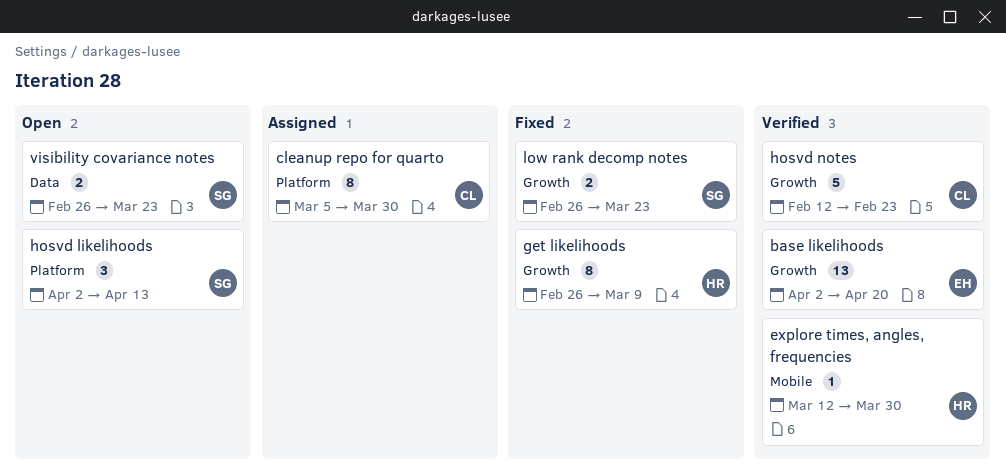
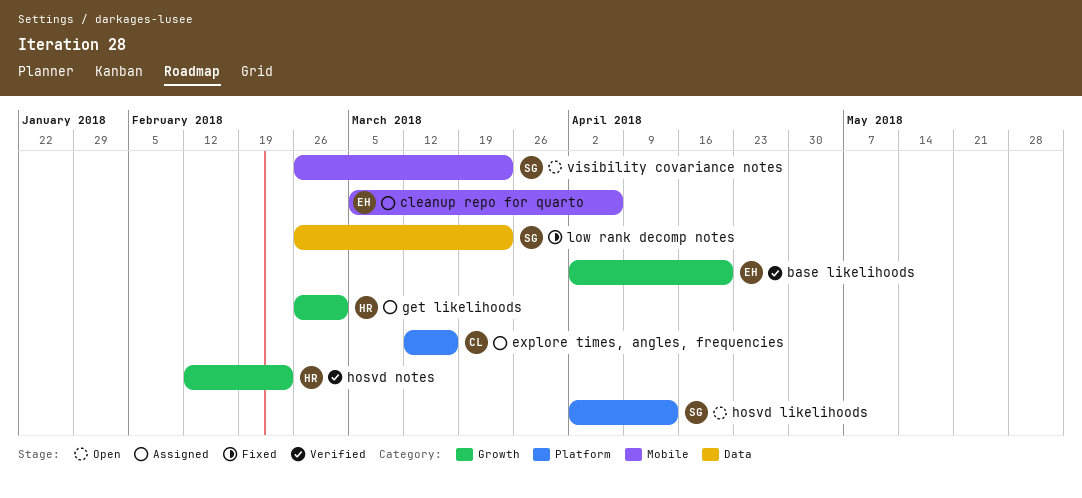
cleanup repo for quarto, owner: CL -> EH
cleanup repo for quarto, label: Platform -> Mobile
cleanup repo for quarto, due: Mar 30 -> Apr 6
explore times, angles, frequencies, status: Verified -> Assigned
explore times, angles, frequencies, owner: HR -> CL
explore times, angles, frequencies, label: Mobile -> Platform
explore times, angles, frequencies, due: Mar 30 -> Mar 16
get likelihoods, status: Fixed -> Assigned
get likelihoods, due: Mar 9 -> Mar 2
hosvd notes, owner: CL -> HR
low rank decomp notes, label: Growth -> Data
visibility covariance notes, label: Data -> Mobile

